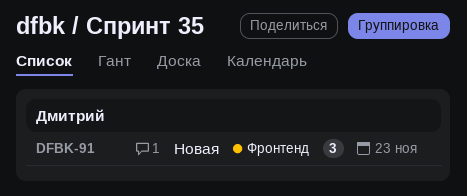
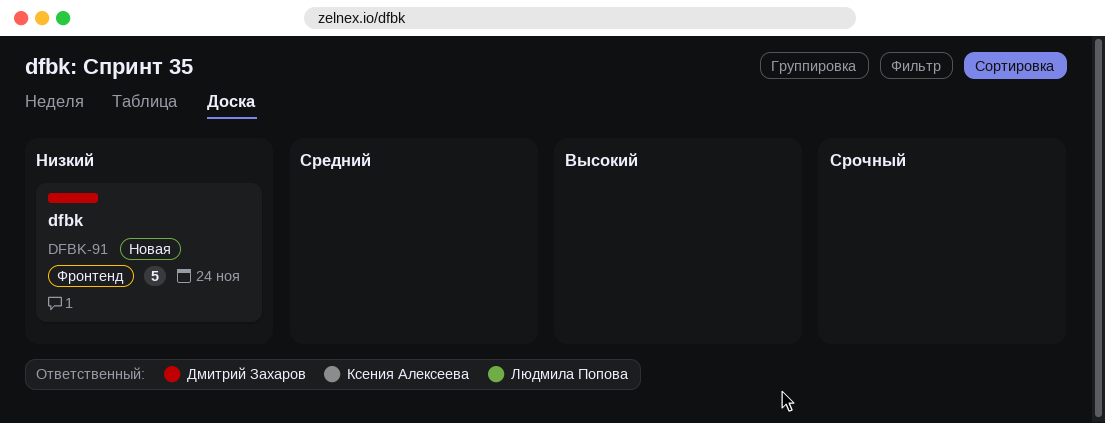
DFBK-91, estimate: 3 -> 5
DFBK-91, due: Nov 23 -> Nov 24

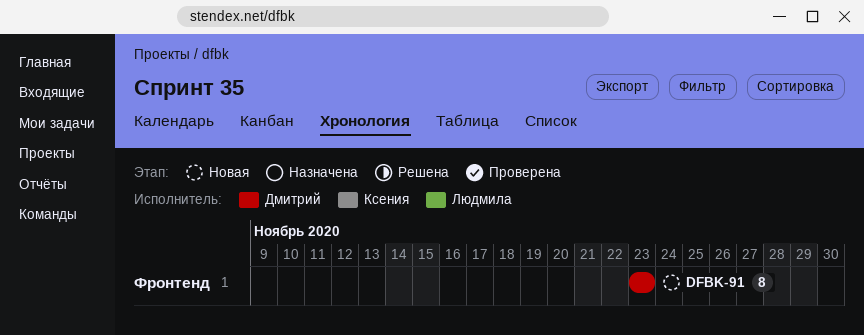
DFBK-91, estimate: 5 -> 8
DFBK-91, due: Nov 24 -> Nov 23

